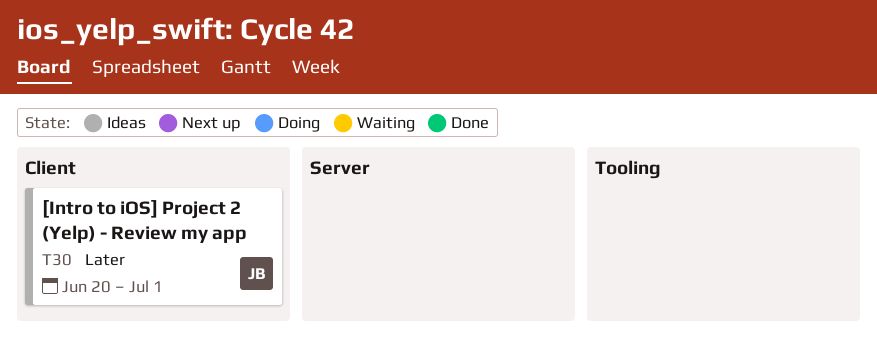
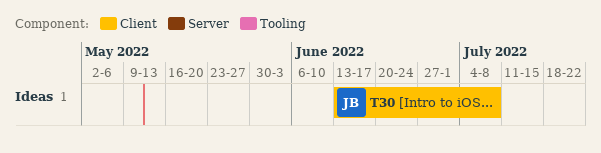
T30, start: Jun 20 -> Jun 13
T30, due: Jul 1 -> Jul 8

